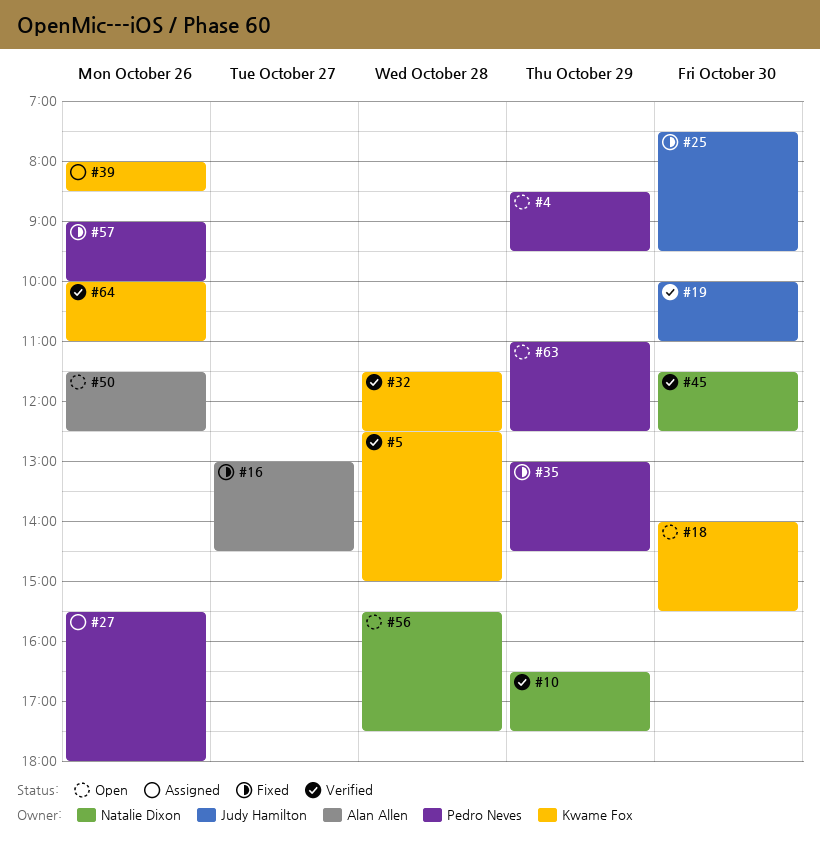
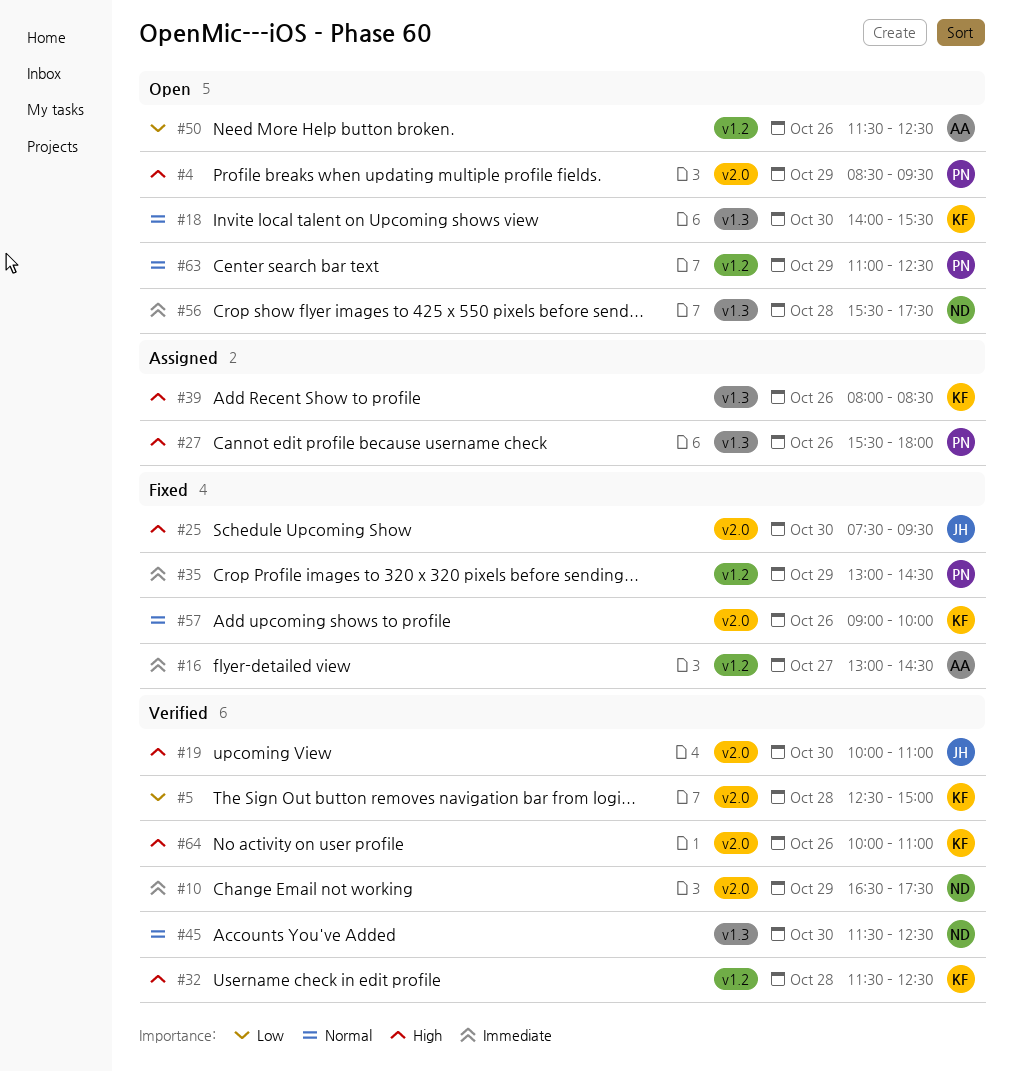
#57, owner: Pedro Neves -> Kwame Fox

